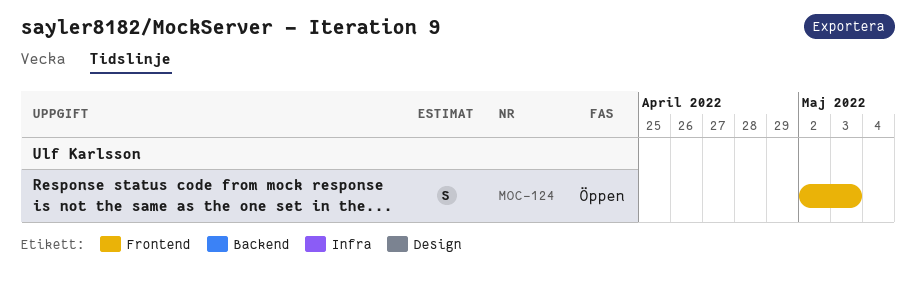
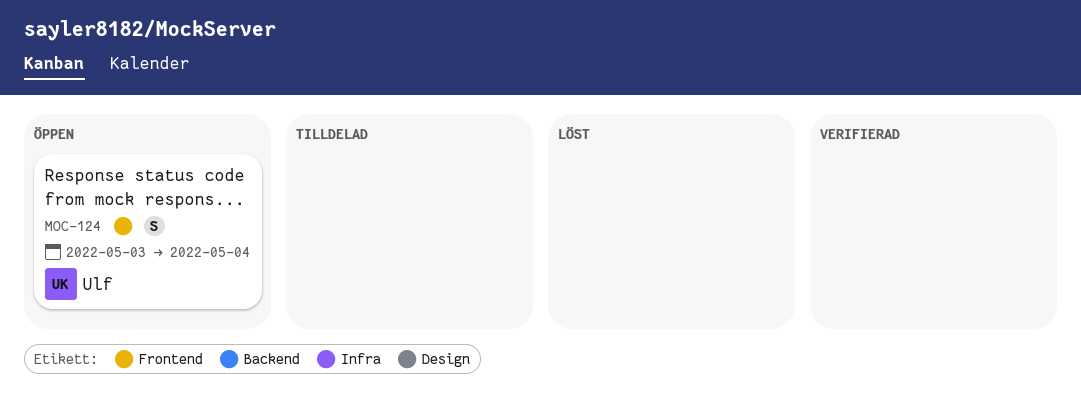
MOC-124, start: May 2 -> May 3
MOC-124, due: May 3 -> May 4

